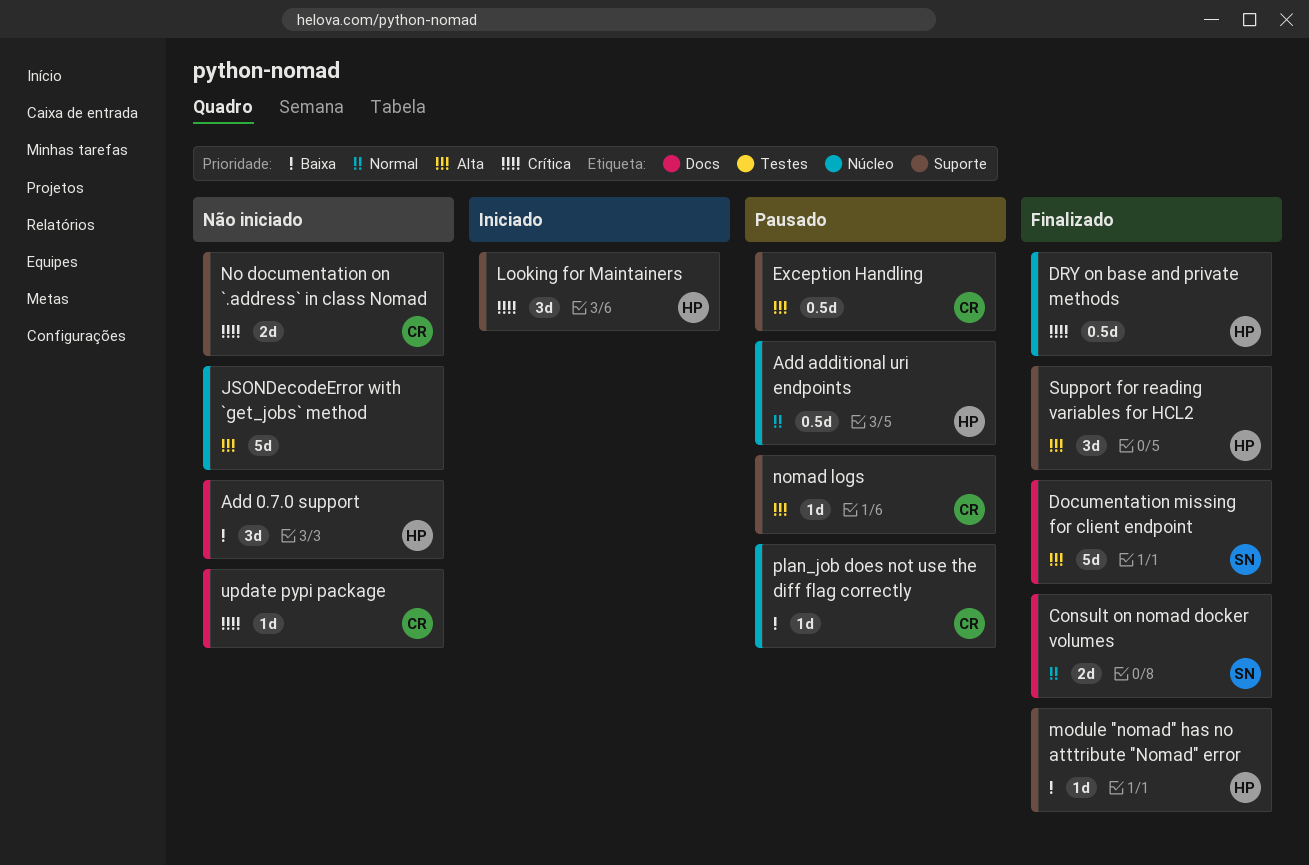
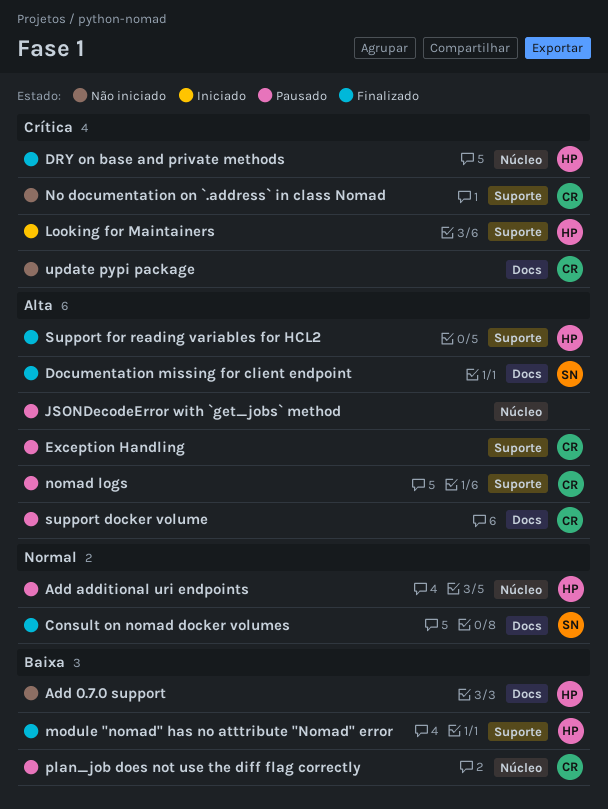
JSONDecodeError with `get_jobs` method, status: Não iniciado -> Pausado
support docker volume: none -> present

